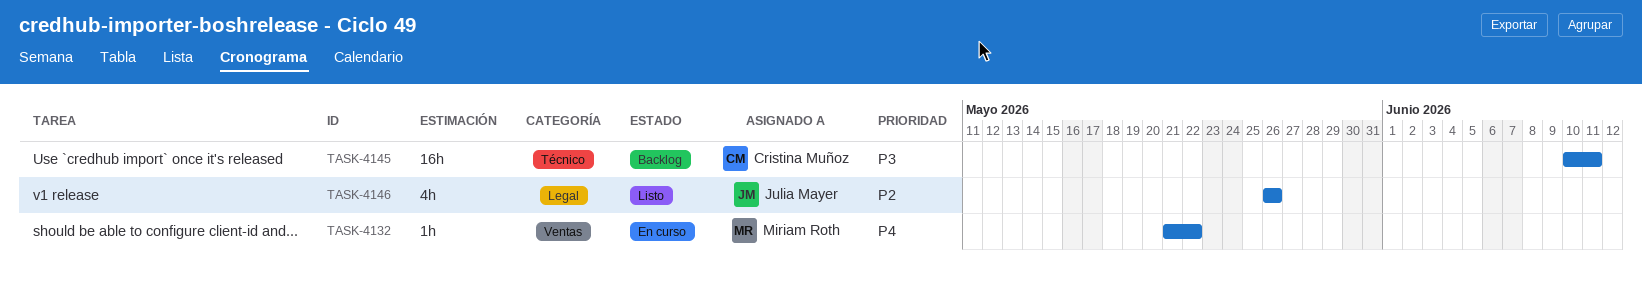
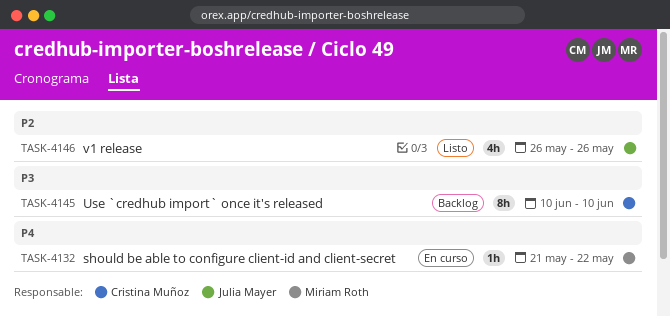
TASK-4145, estimate: 16h -> 8h
TASK-4145, due: Jun 11 -> Jun 10

